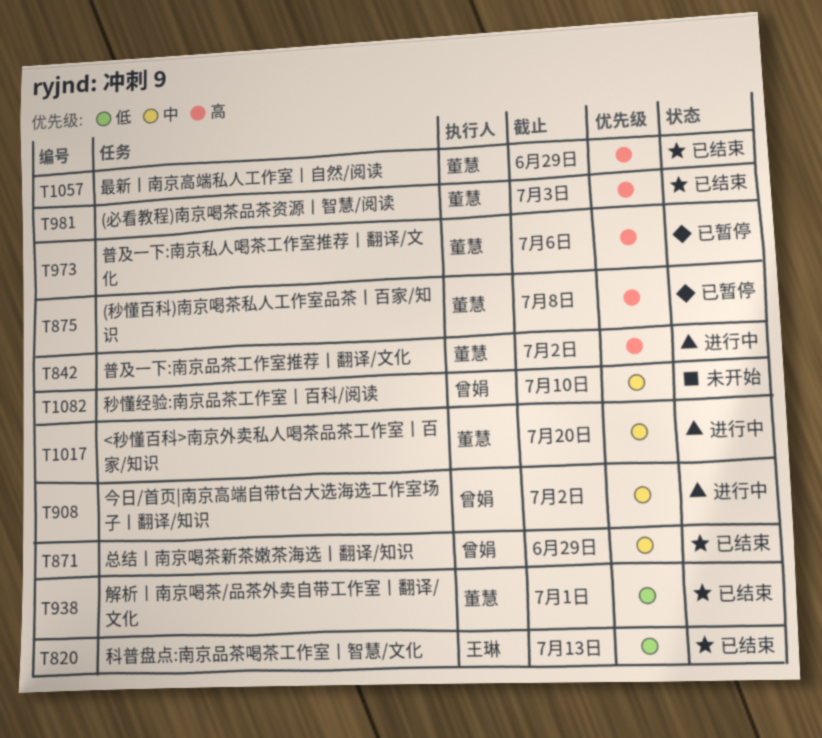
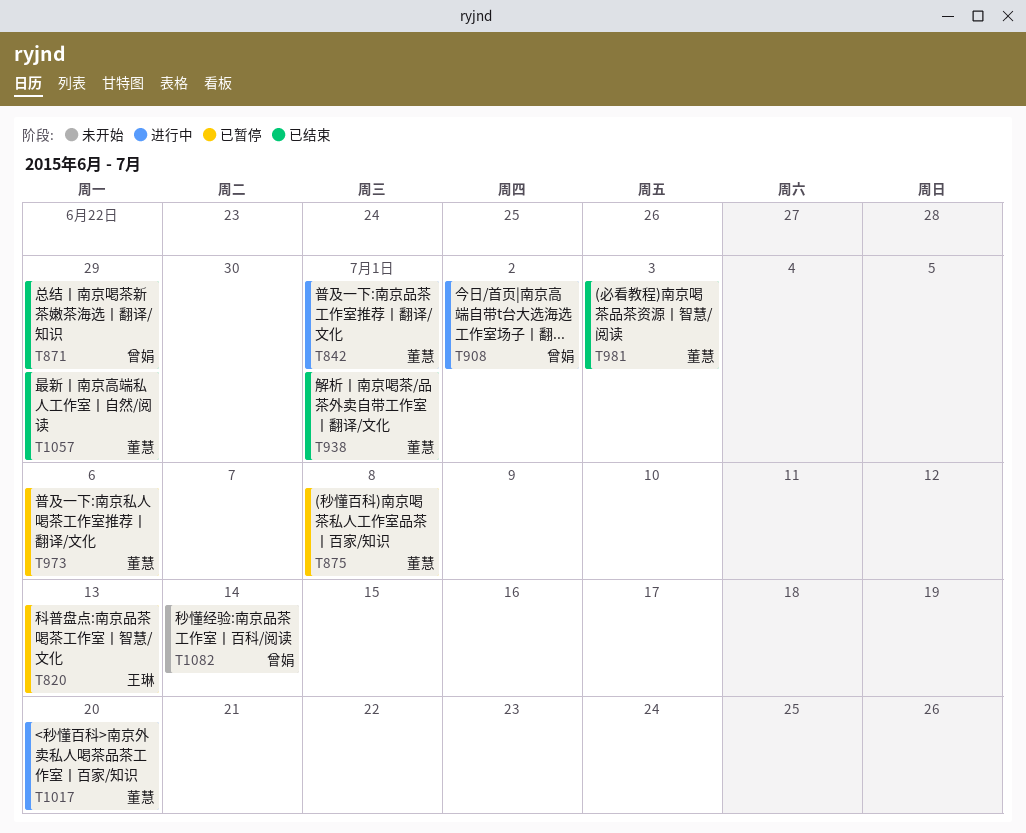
T820, status: 已结束 -> 已暂停
T842, due: Jul 2 -> Jul 1
T1082, due: Jul 10 -> Jul 14

